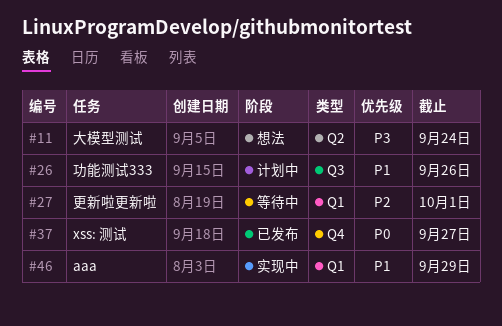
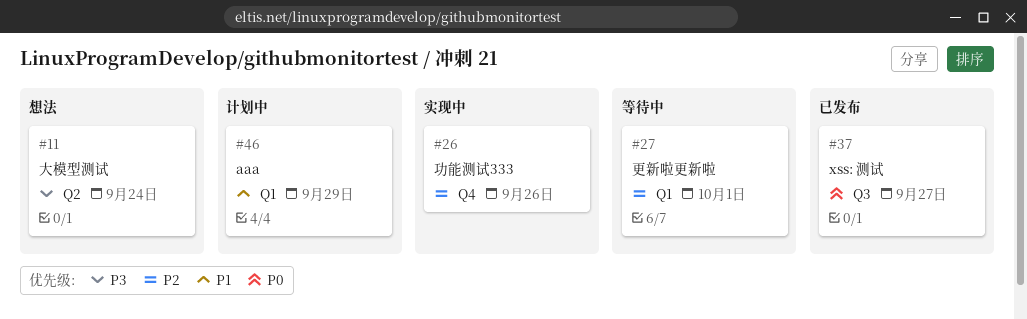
#26, status: 计划中 -> 实现中
#26, priority: P1 -> P2
#26, label: Q3 -> Q4
#37, label: Q4 -> Q3
#46, status: 实现中 -> 计划中

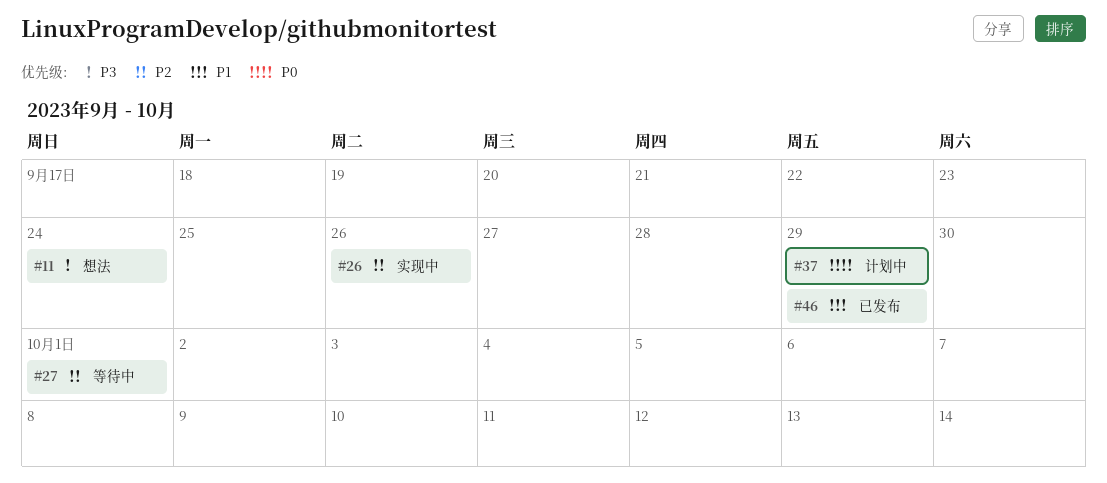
#37, status: 已发布 -> 计划中
#37, due: Sep 27 -> Sep 29
#46, status: 计划中 -> 已发布

